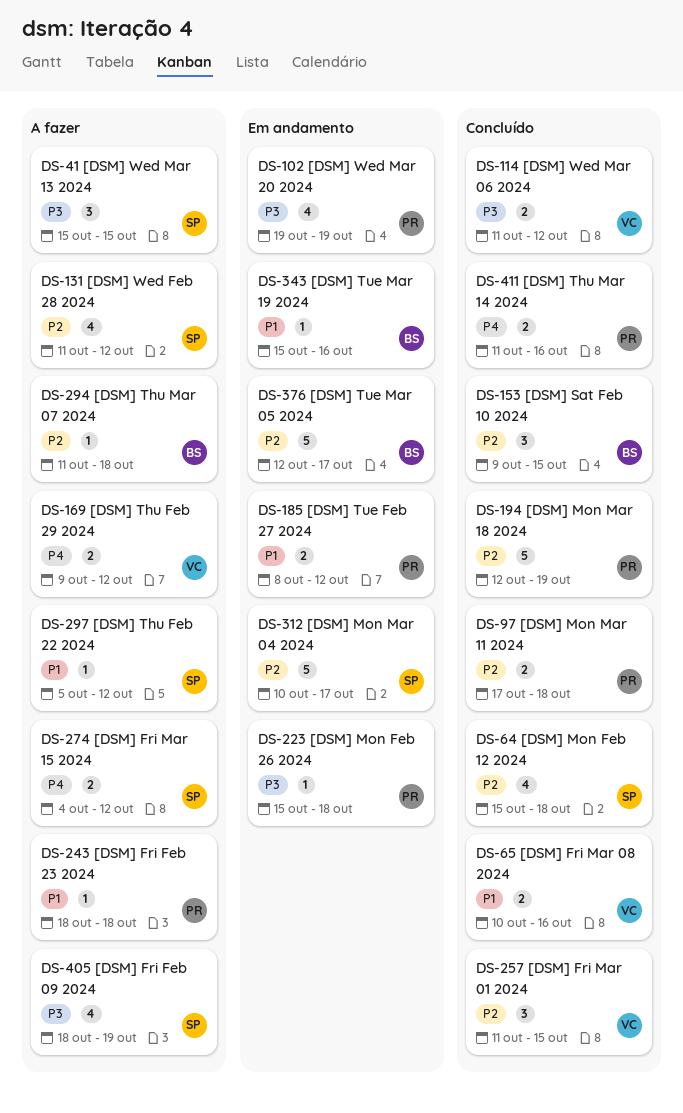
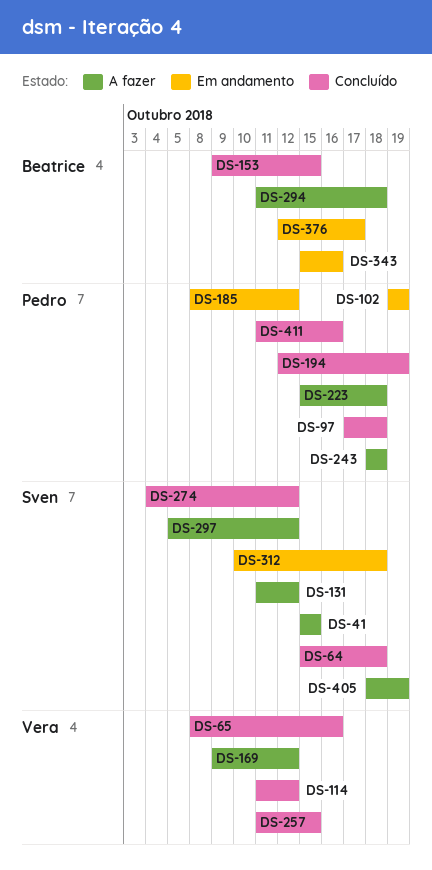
DS-65, start: Oct 10 -> Oct 8
DS-223, status: Em andamento -> A fazer
DS-274, status: A fazer -> Concluído
DS-312, due: Oct 17 -> Oct 18

